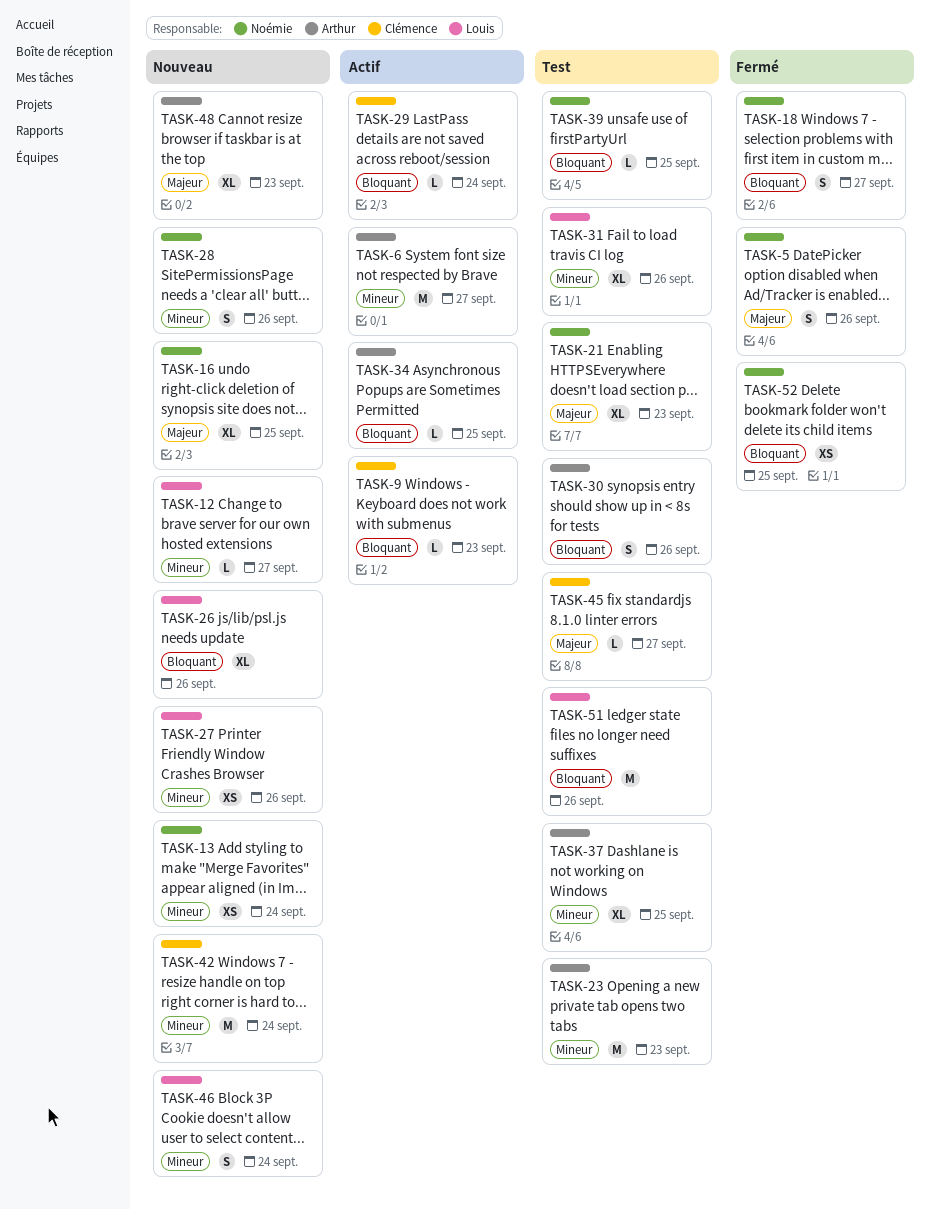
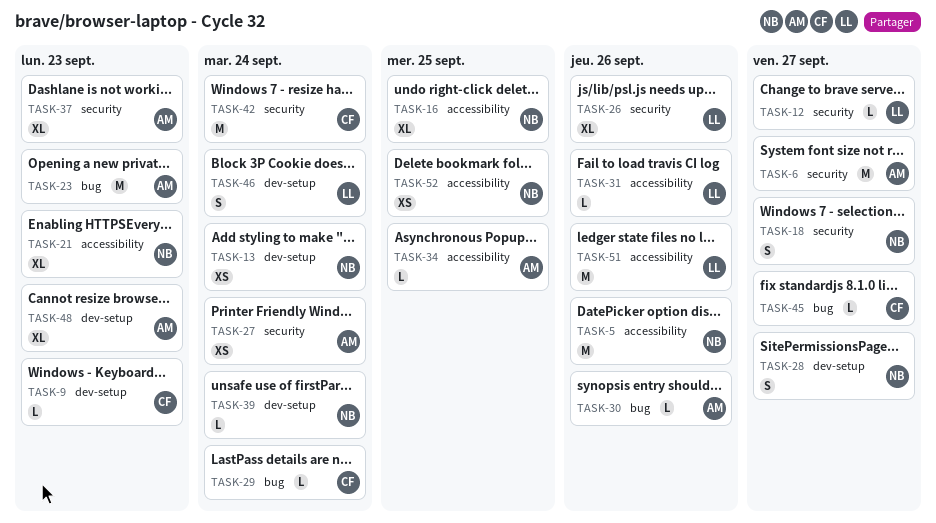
TASK-5, estimate: S -> M
TASK-27, owner: Louis -> Arthur
TASK-27, due: Sep 26 -> Sep 24
TASK-28, due: Sep 26 -> Sep 27
TASK-30, estimate: S -> L
TASK-31, estimate: XL -> L
TASK-37, due: Sep 25 -> Sep 23
TASK-39, due: Sep 25 -> Sep 24

